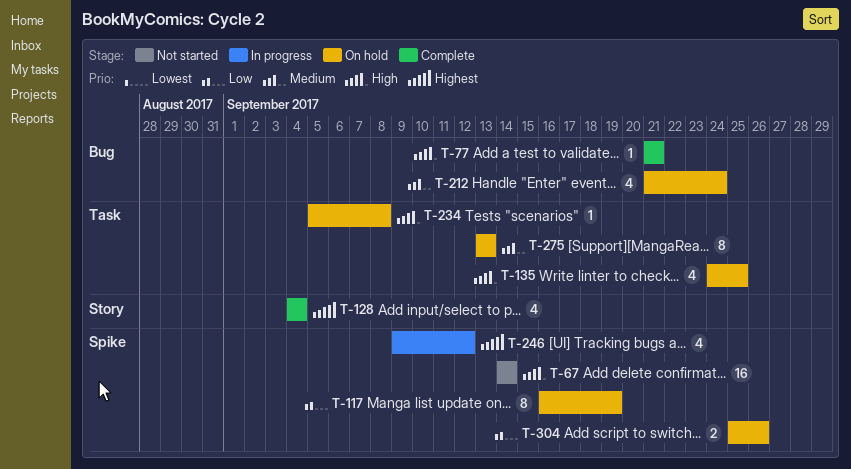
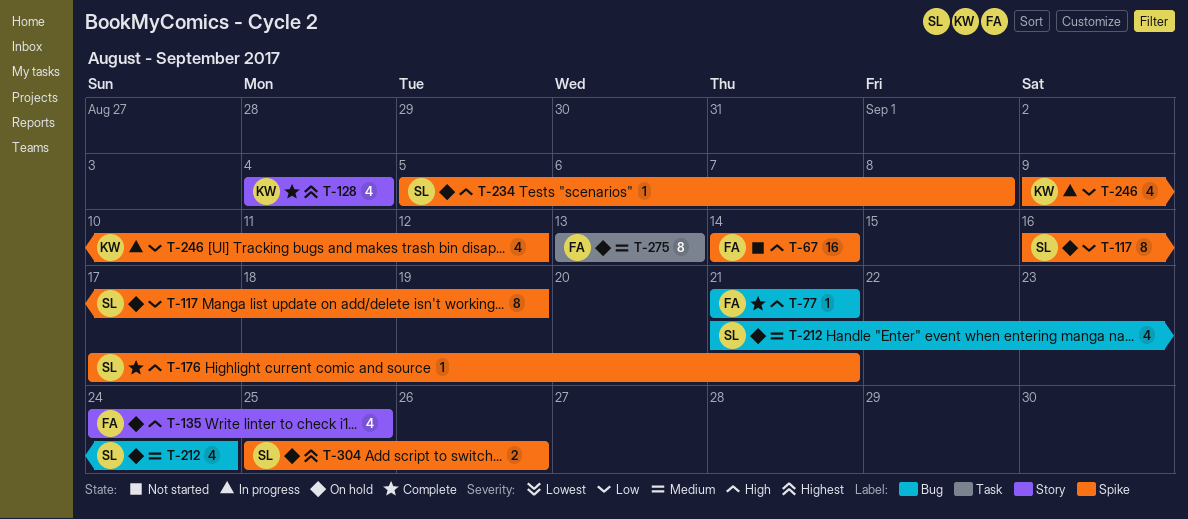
T-135, label: Task -> Story
T-176: none -> present
T-234, label: Task -> Spike
T-246, priority: Highest -> Low
T-304, priority: Low -> Highest

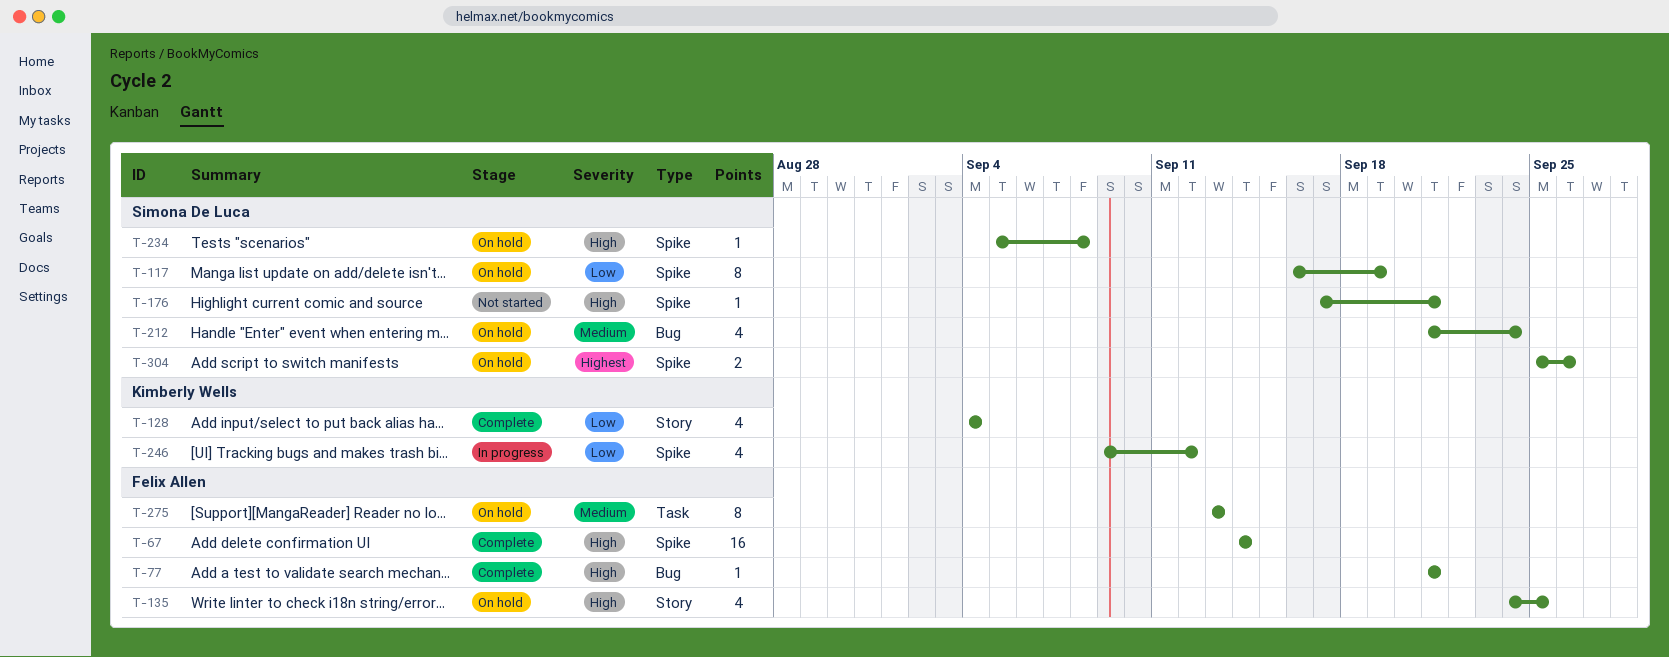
T-67, status: Not started -> Complete
T-128, priority: Highest -> Low
T-176, status: Complete -> Not started

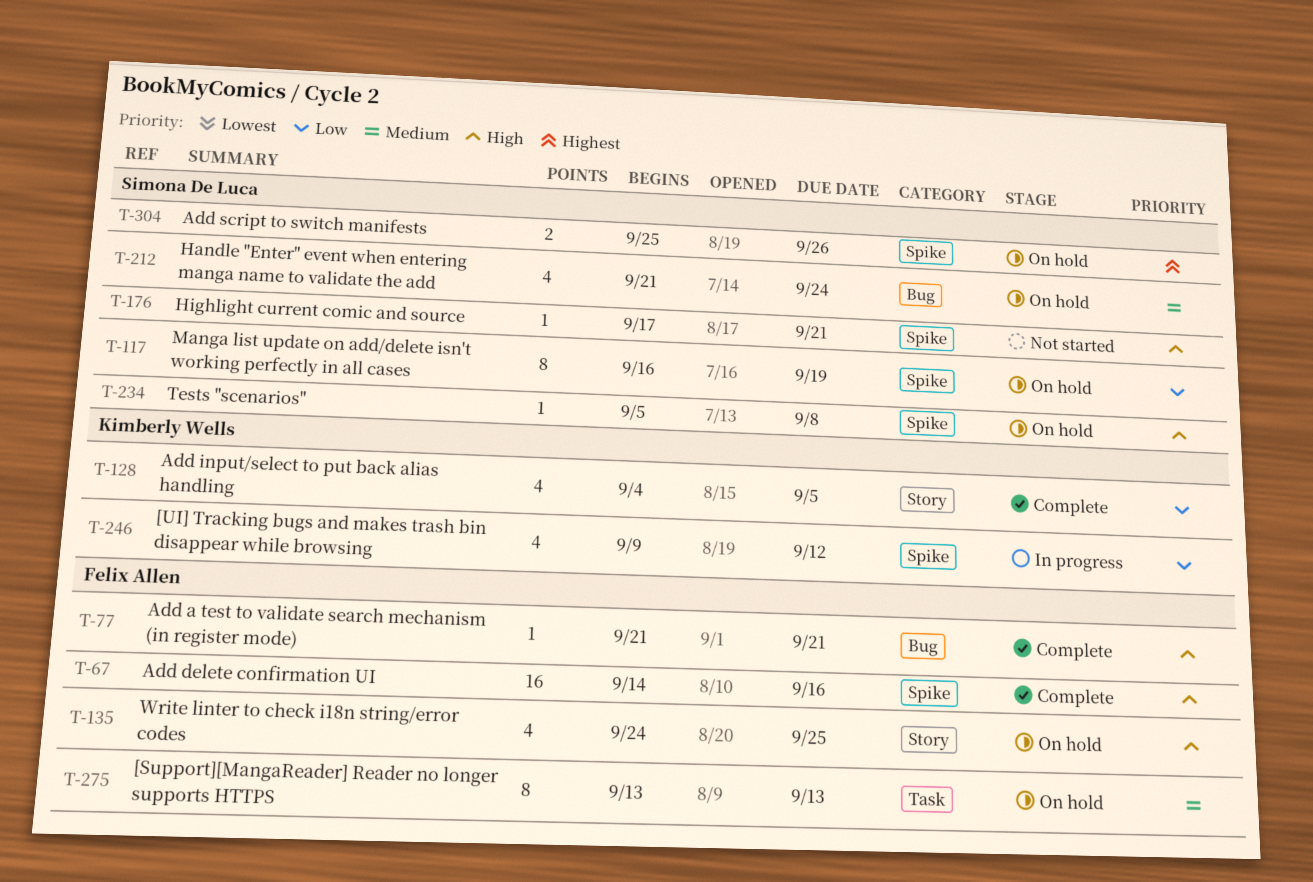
T-67, due: Sep 14 -> Sep 16
T-128, due: Sep 4 -> Sep 5

